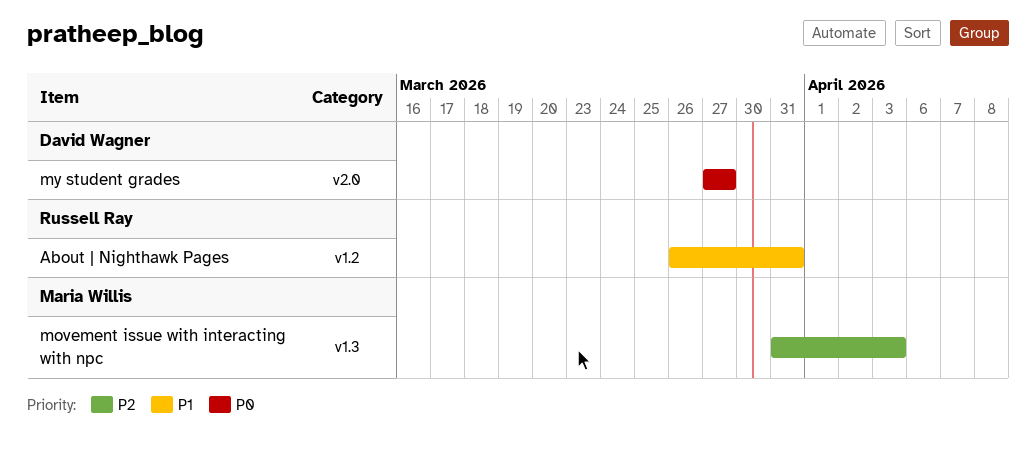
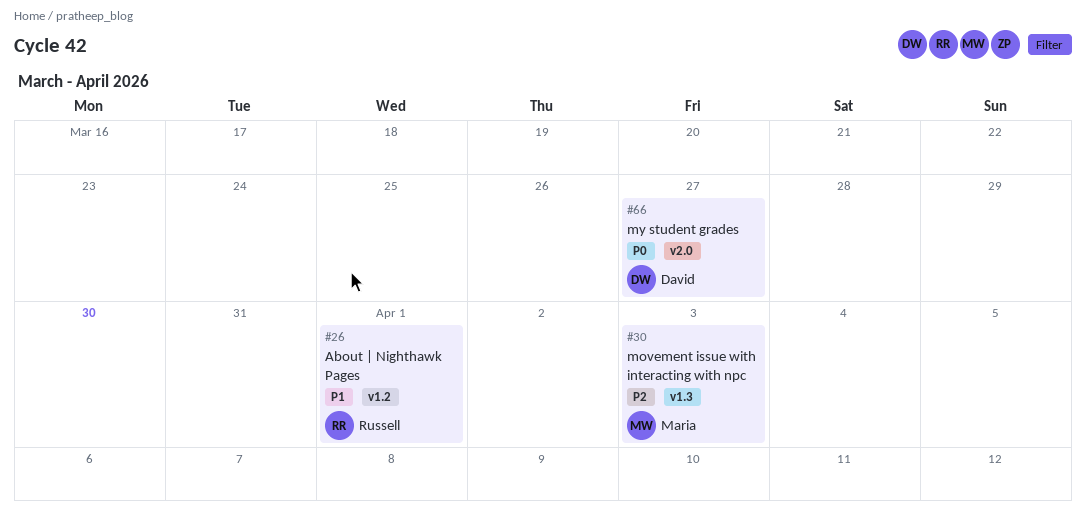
About | Nighthawk Pages, due: Mar 31 -> Apr 1

